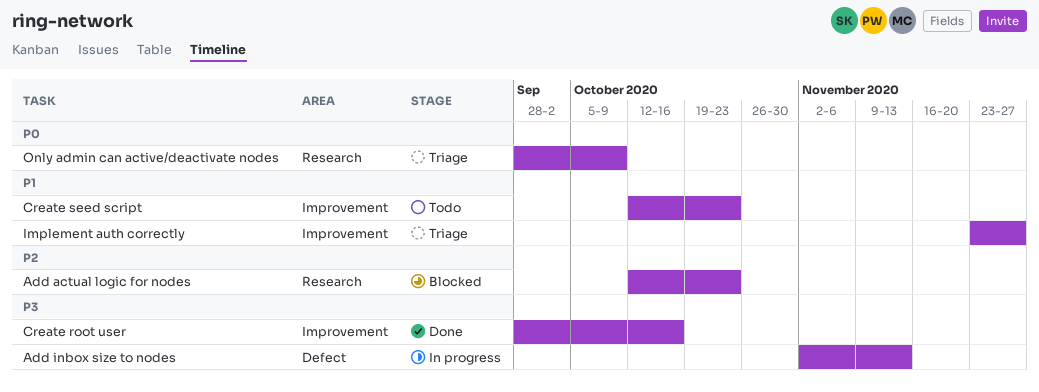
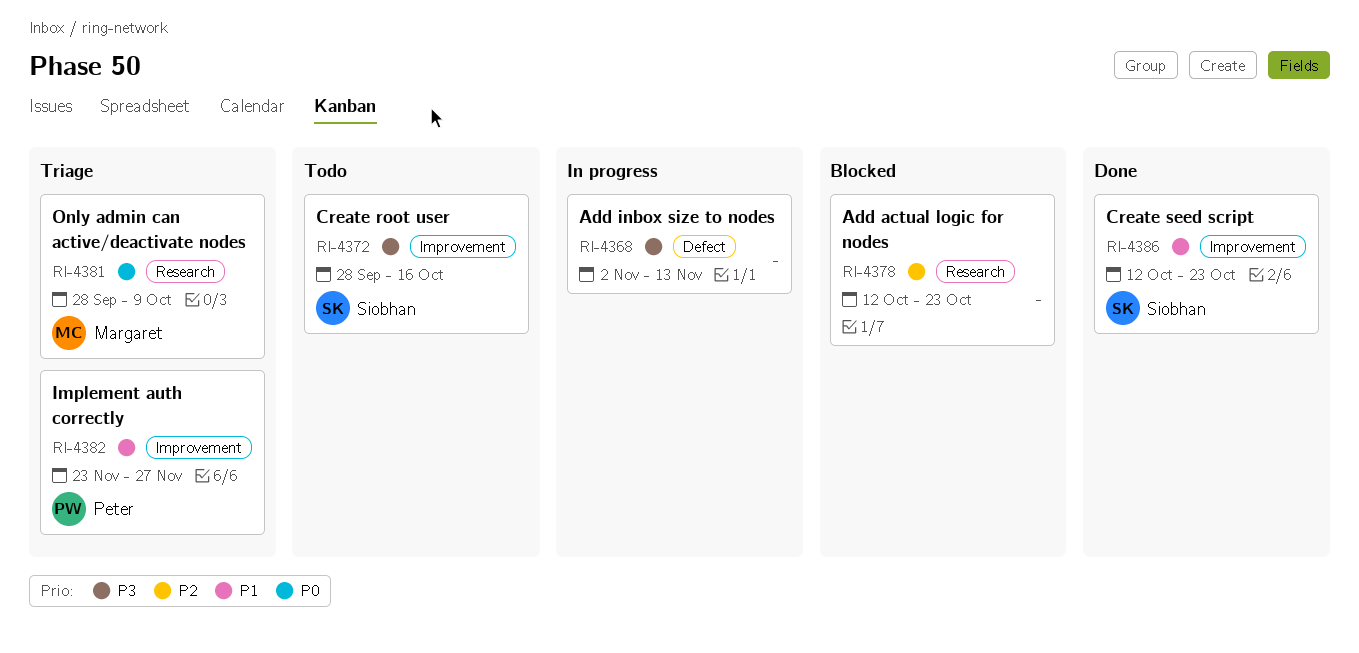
Create root user, status: Done -> Todo
Create seed script, status: Todo -> Done

